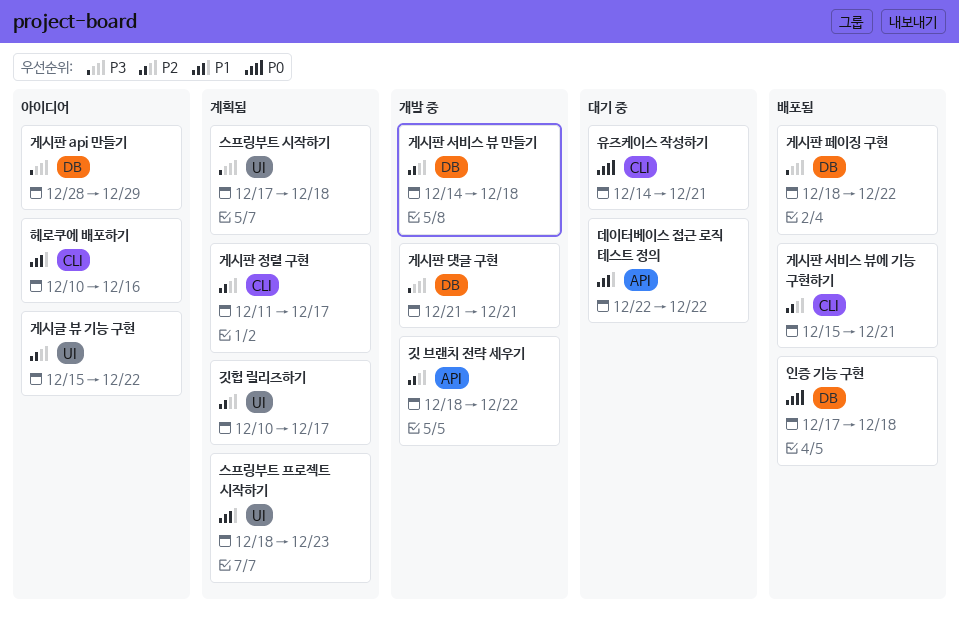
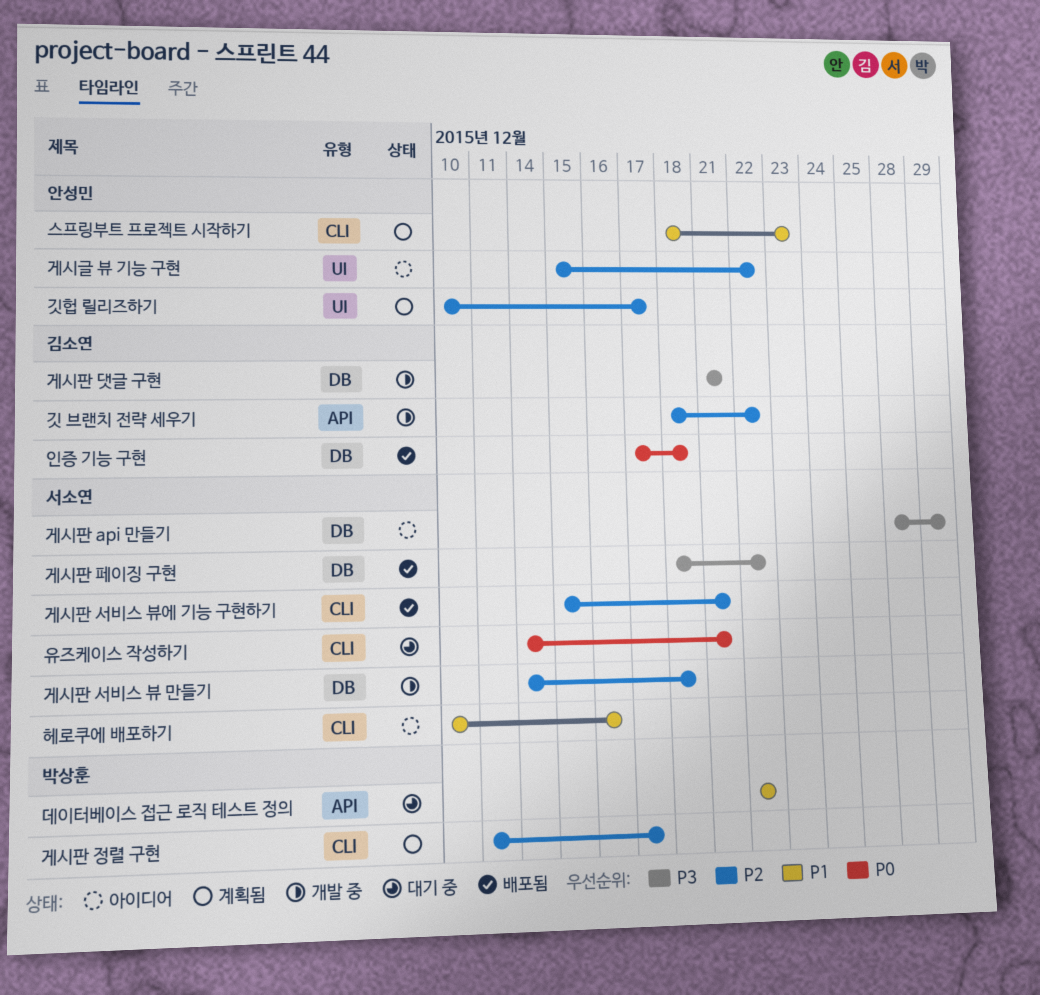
스프링부트 시작하기: present -> none
스프링부트 프로젝트 시작하기, label: UI -> CLI

